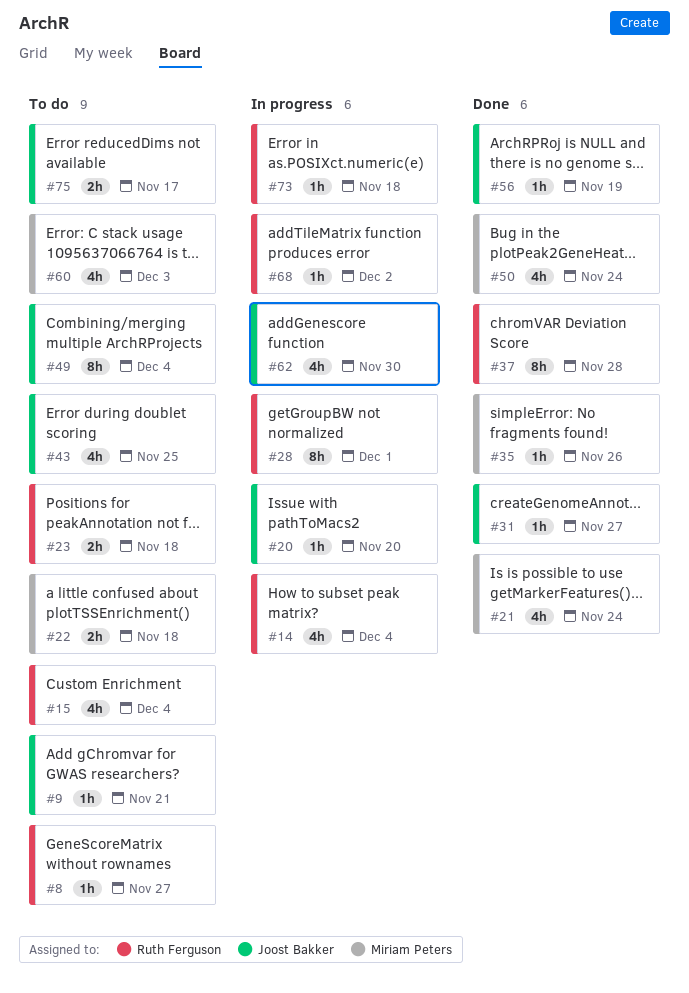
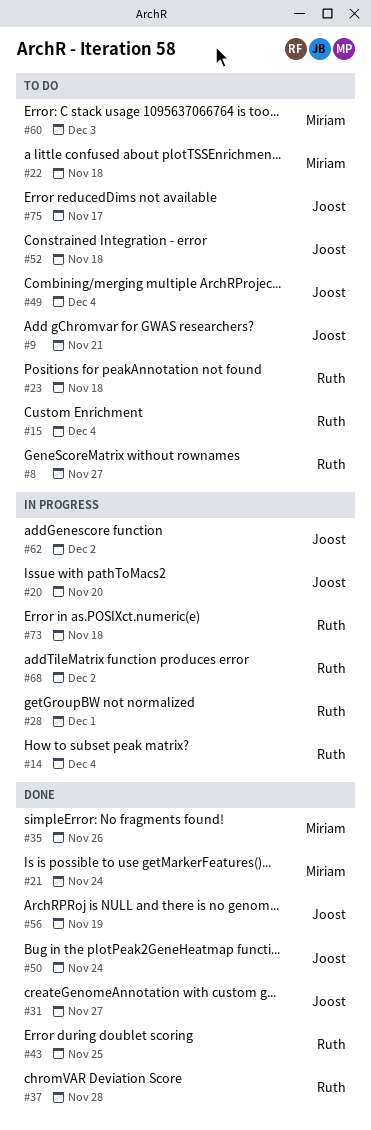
#43, status: To do -> Done
#43, owner: Joost Bakker -> Ruth Ferguson
#50, owner: Miriam Peters -> Joost Bakker
#52: none -> present
#62, due: Nov 30 -> Dec 2

